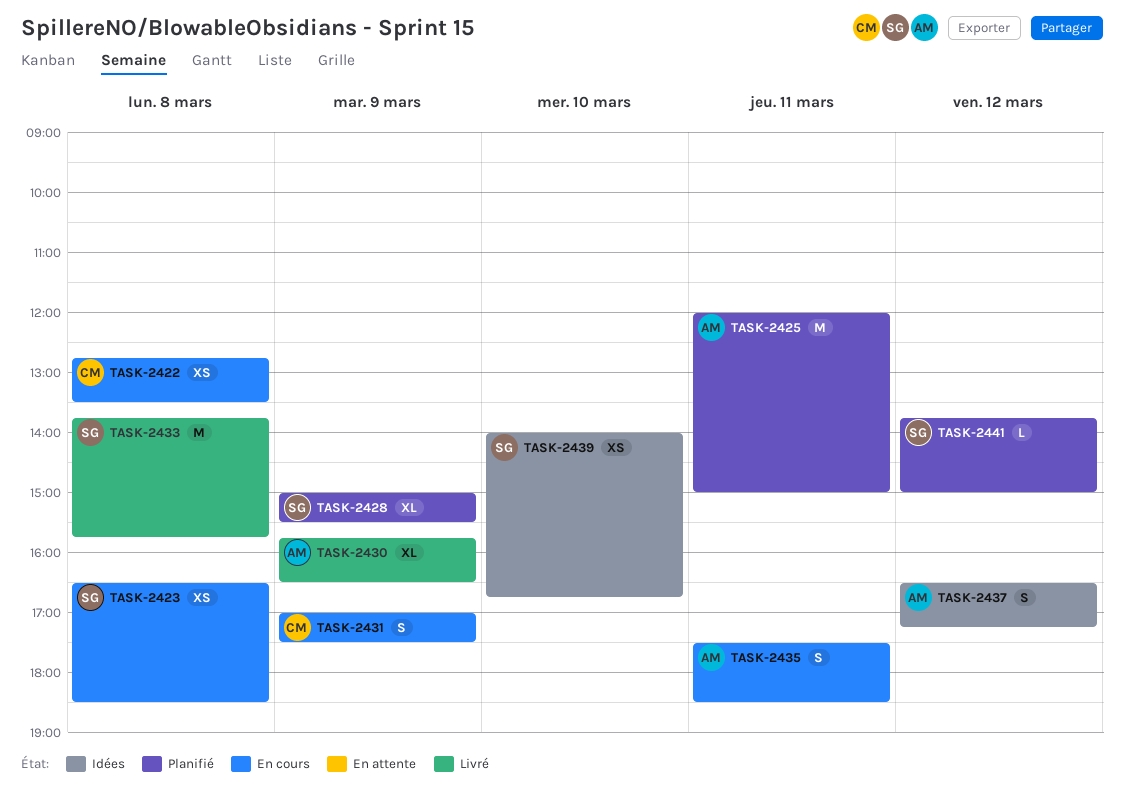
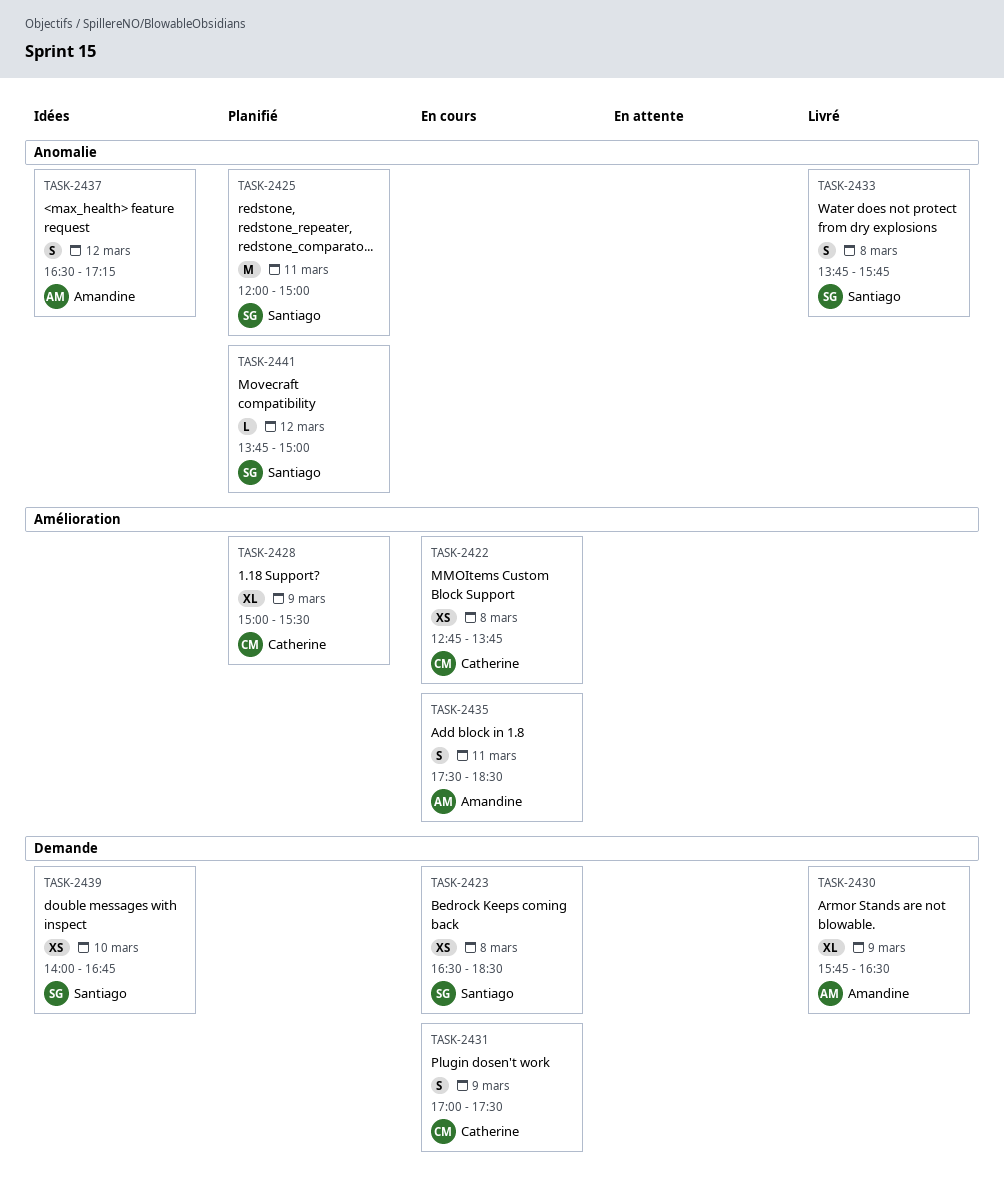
TASK-2422, ends: 13:30 -> 13:45
TASK-2425, owner: Amandine -> Santiago
TASK-2428, owner: Santiago -> Catherine
TASK-2433, estimate: M -> S

